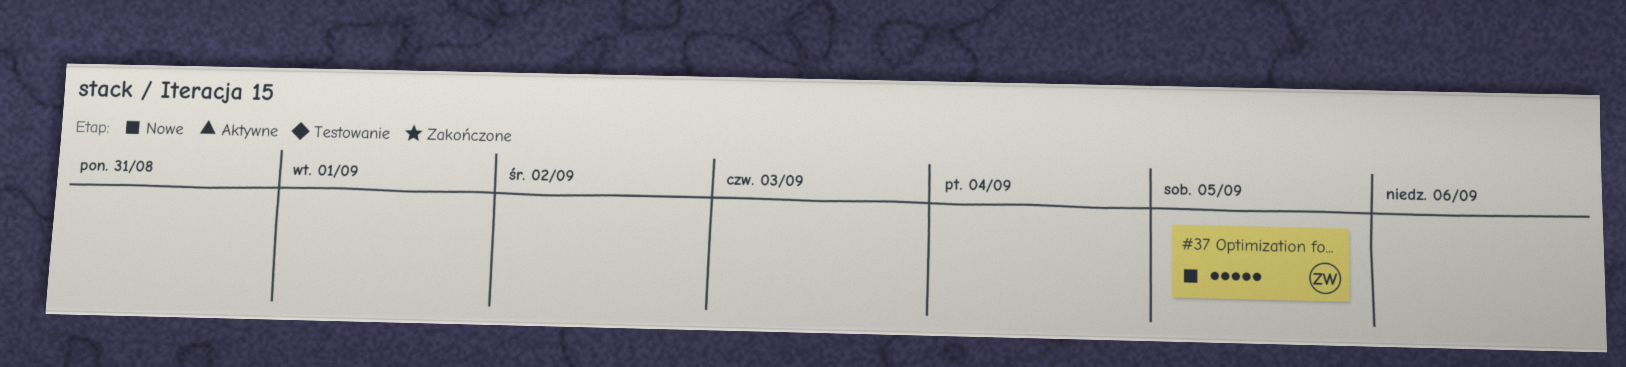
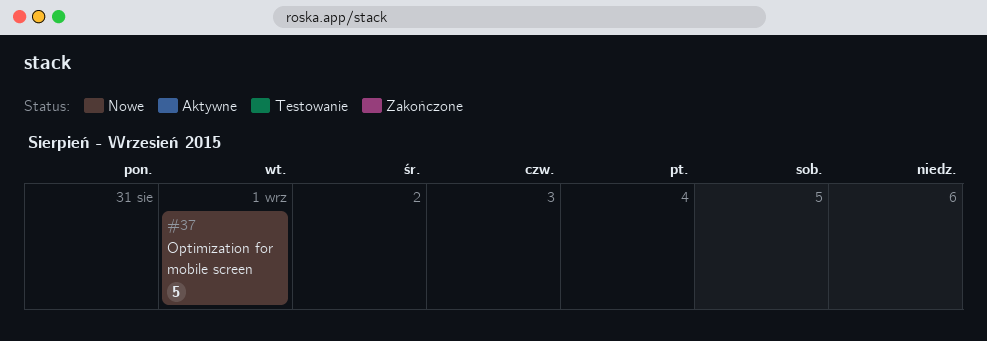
#37, due: Sep 5 -> Sep 1

